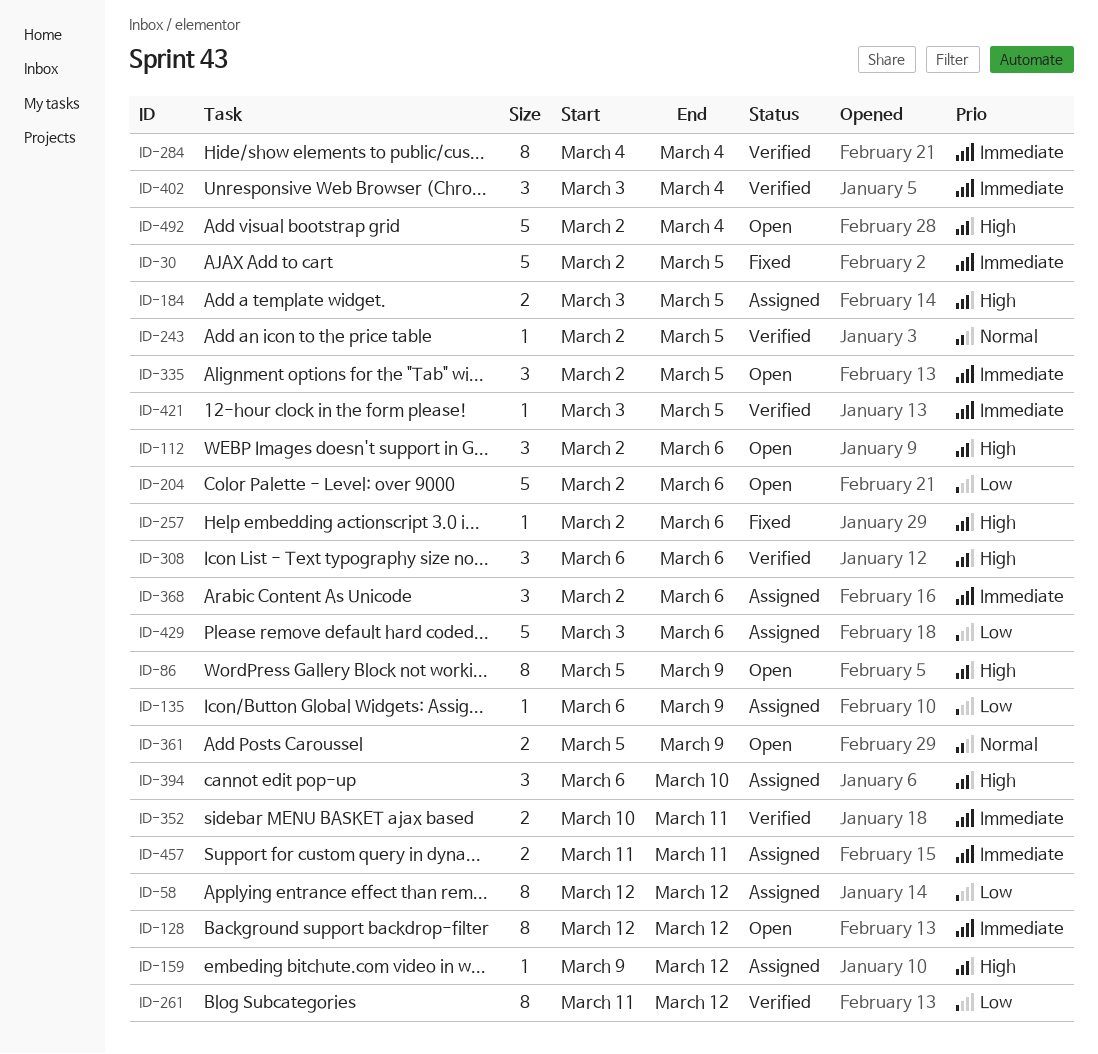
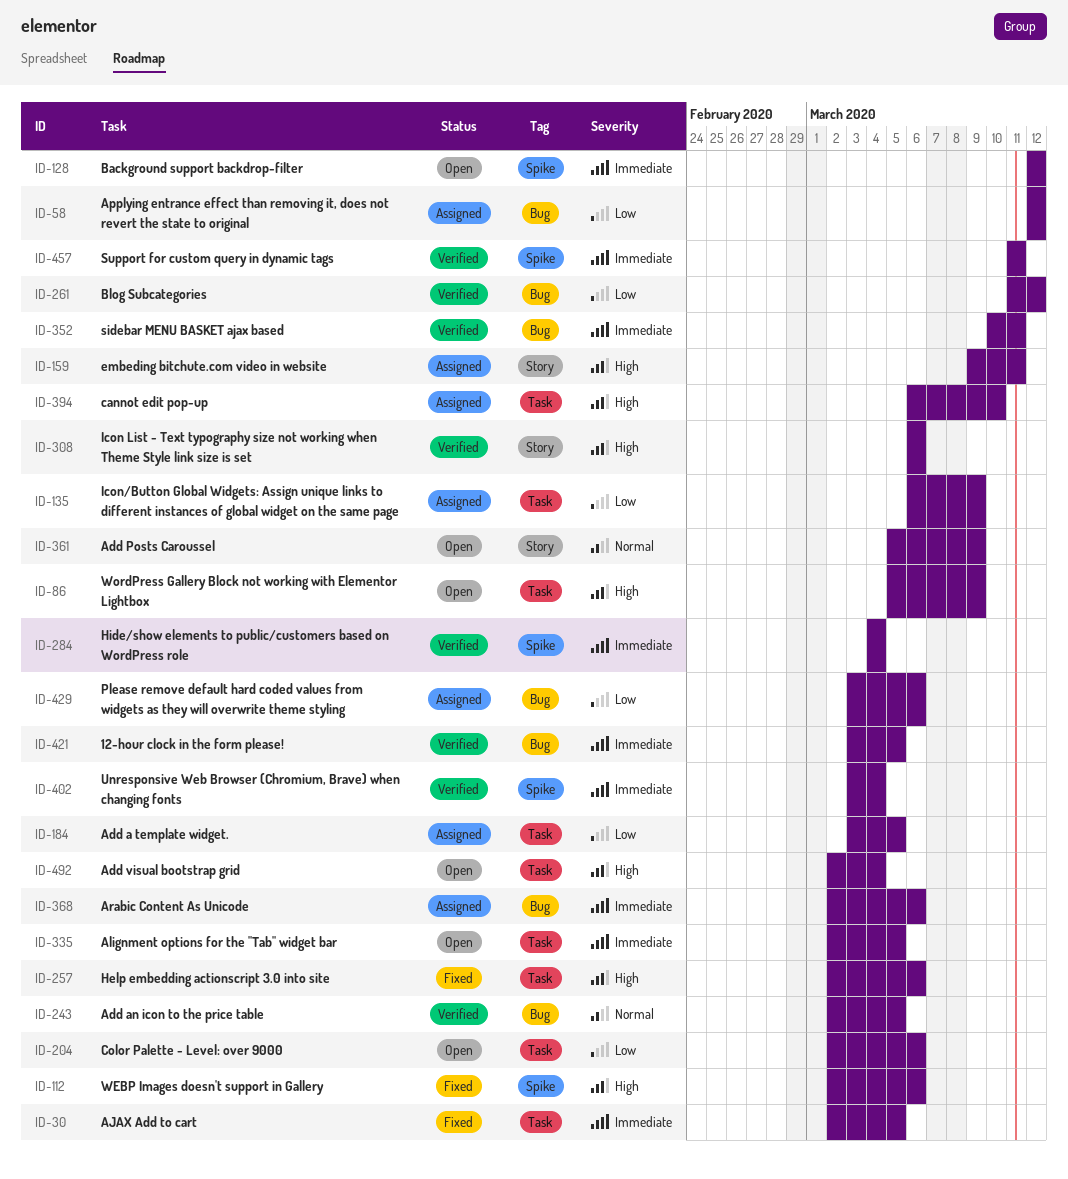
ID-112, status: Open -> Fixed
ID-159, due: Mar 12 -> Mar 11
ID-184, priority: High -> Low
ID-457, status: Assigned -> Verified

